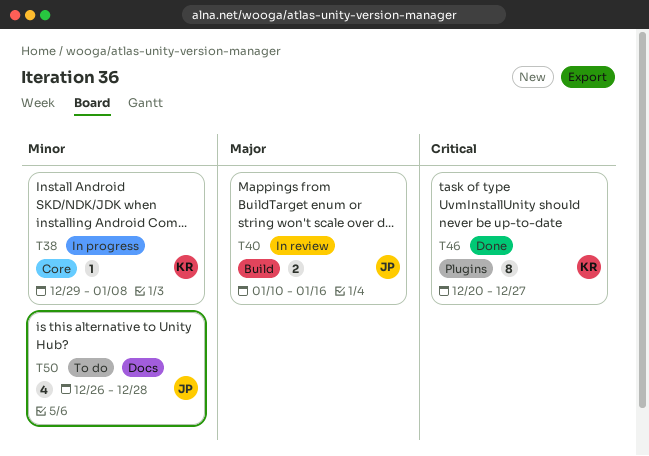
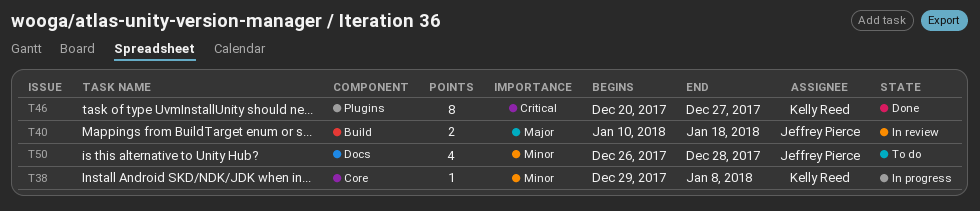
T40, due: Jan 16 -> Jan 18

